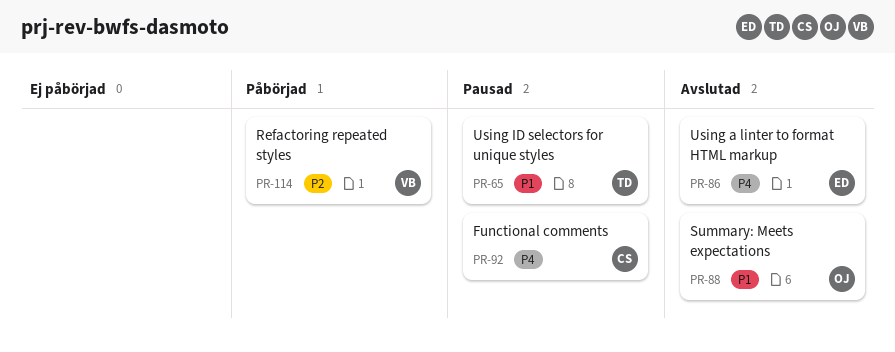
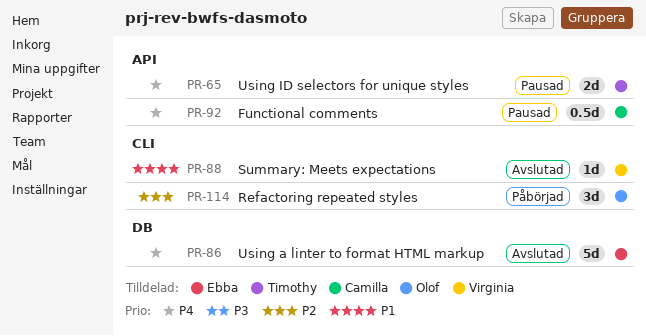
PR-65, priority: P1 -> P4
PR-88, owner: Olof -> Virginia
PR-114, owner: Virginia -> Olof

